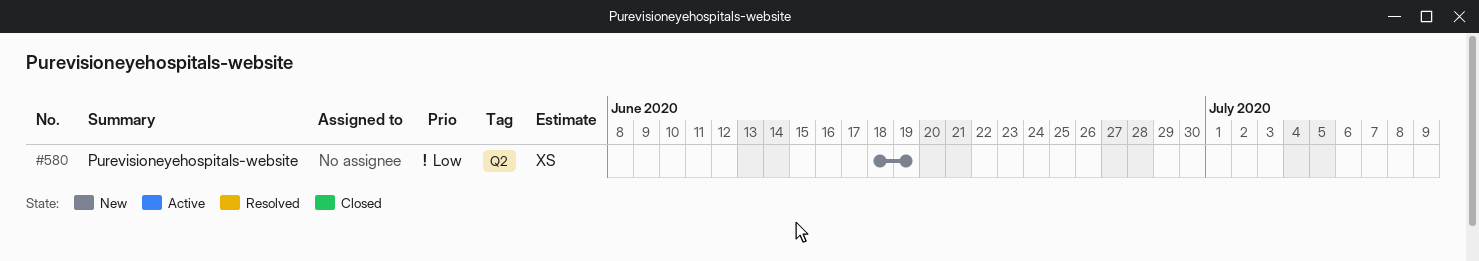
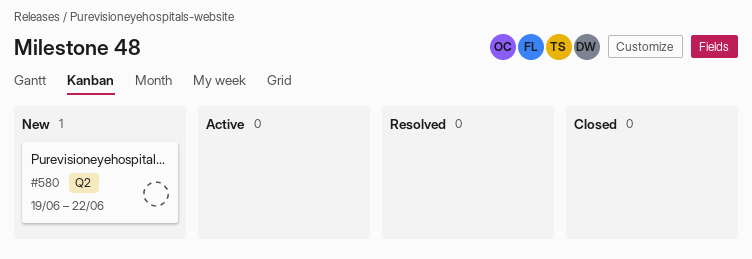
#580, start: Jun 18 -> Jun 19
#580, due: Jun 19 -> Jun 22

